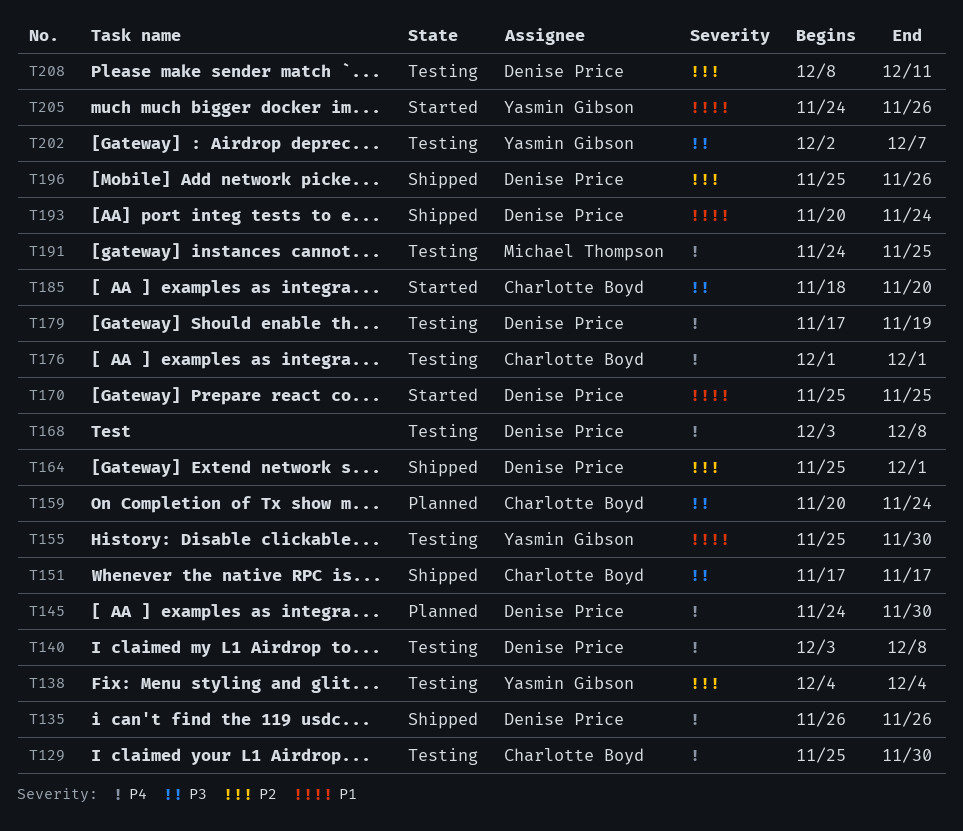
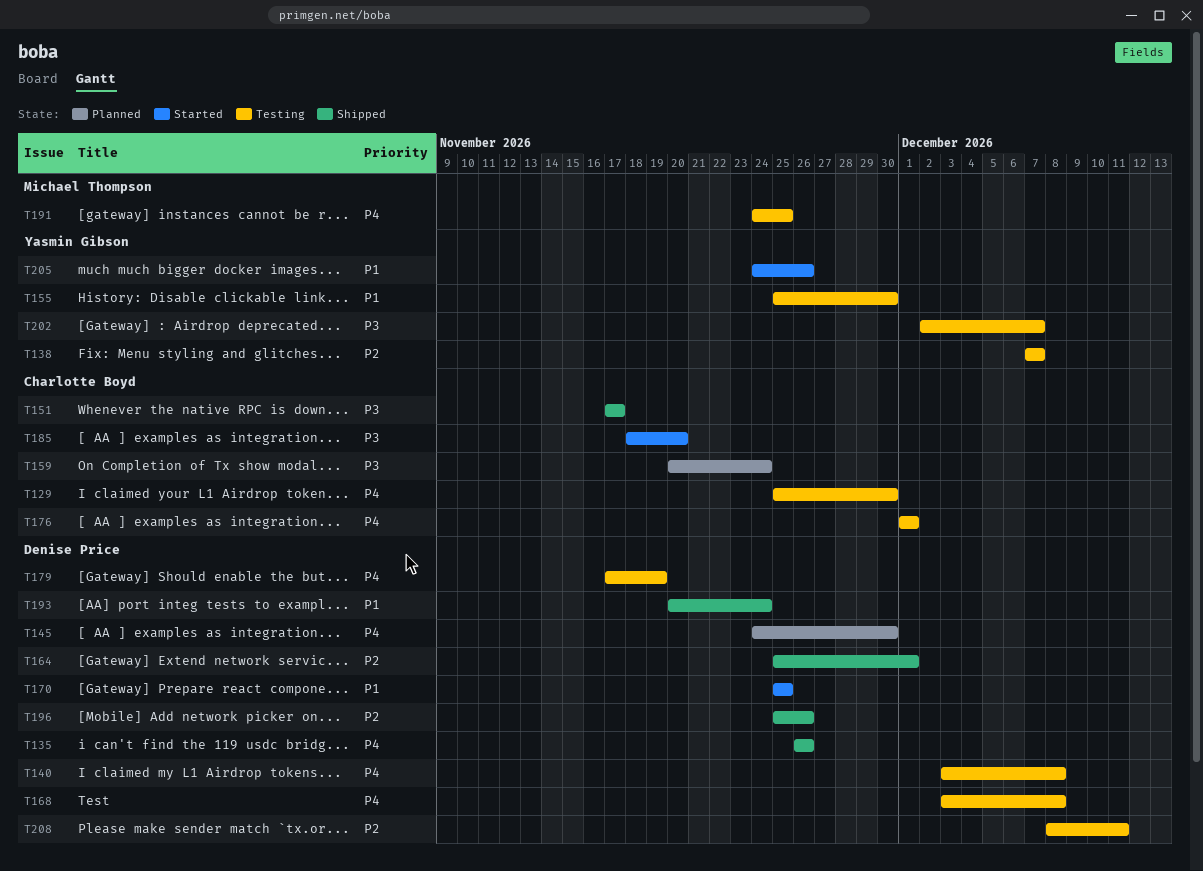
T138, start: Dec 4 -> Dec 7
T138, due: Dec 4 -> Dec 7

